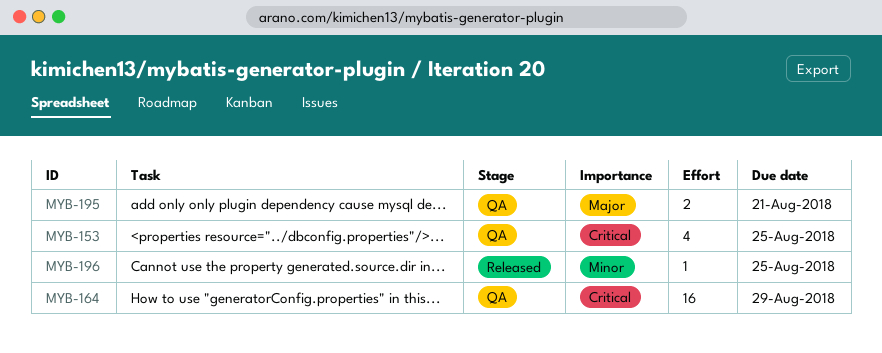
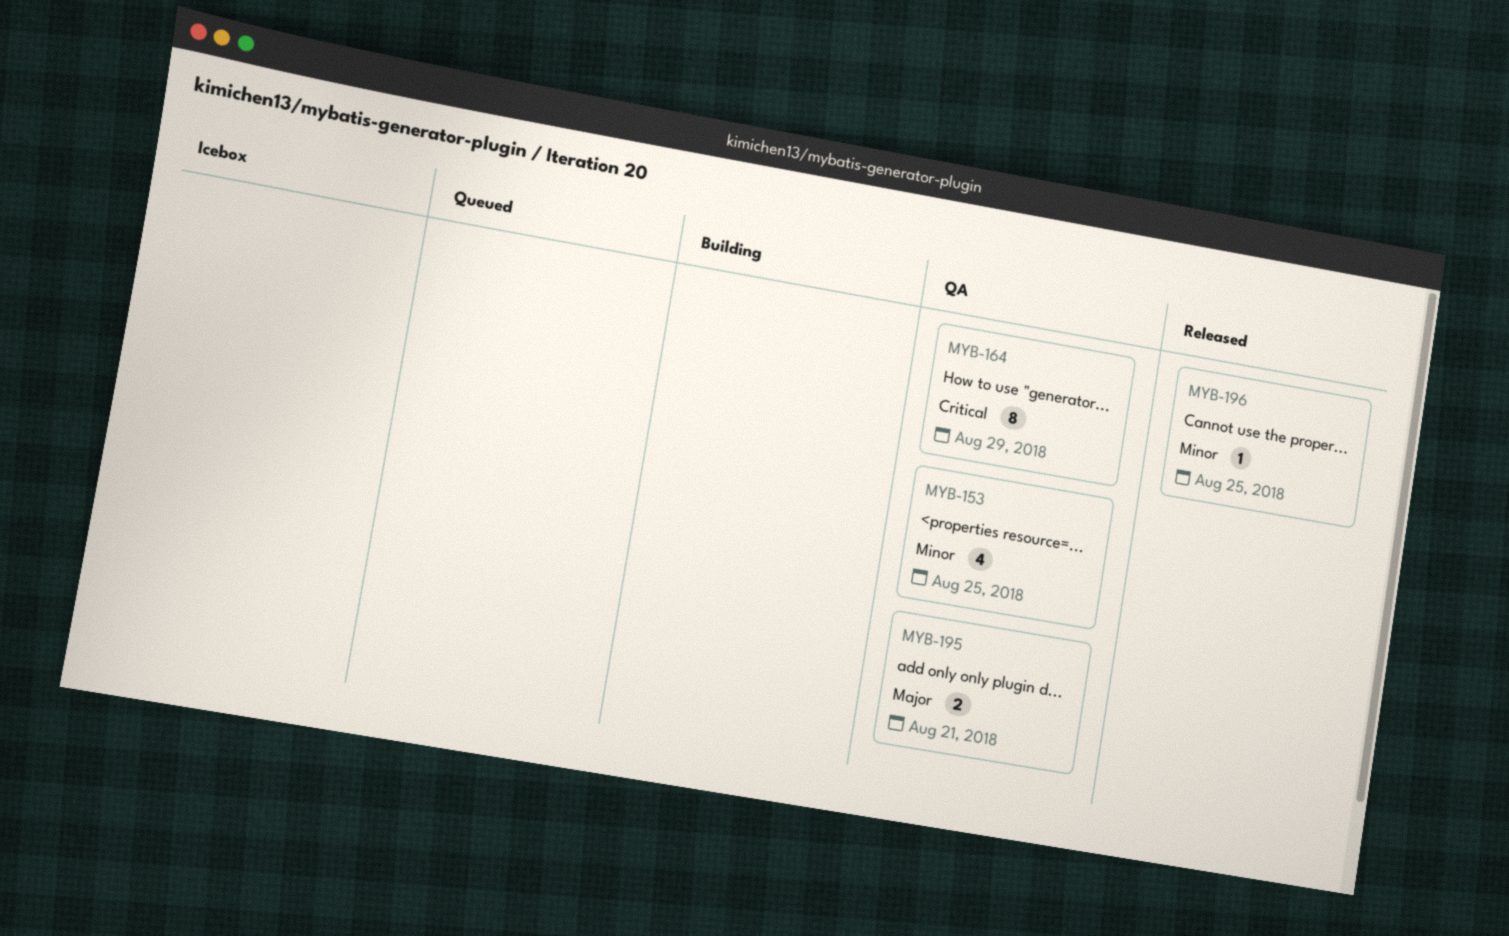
MYB-153, priority: Critical -> Minor
MYB-164, estimate: 16 -> 8

